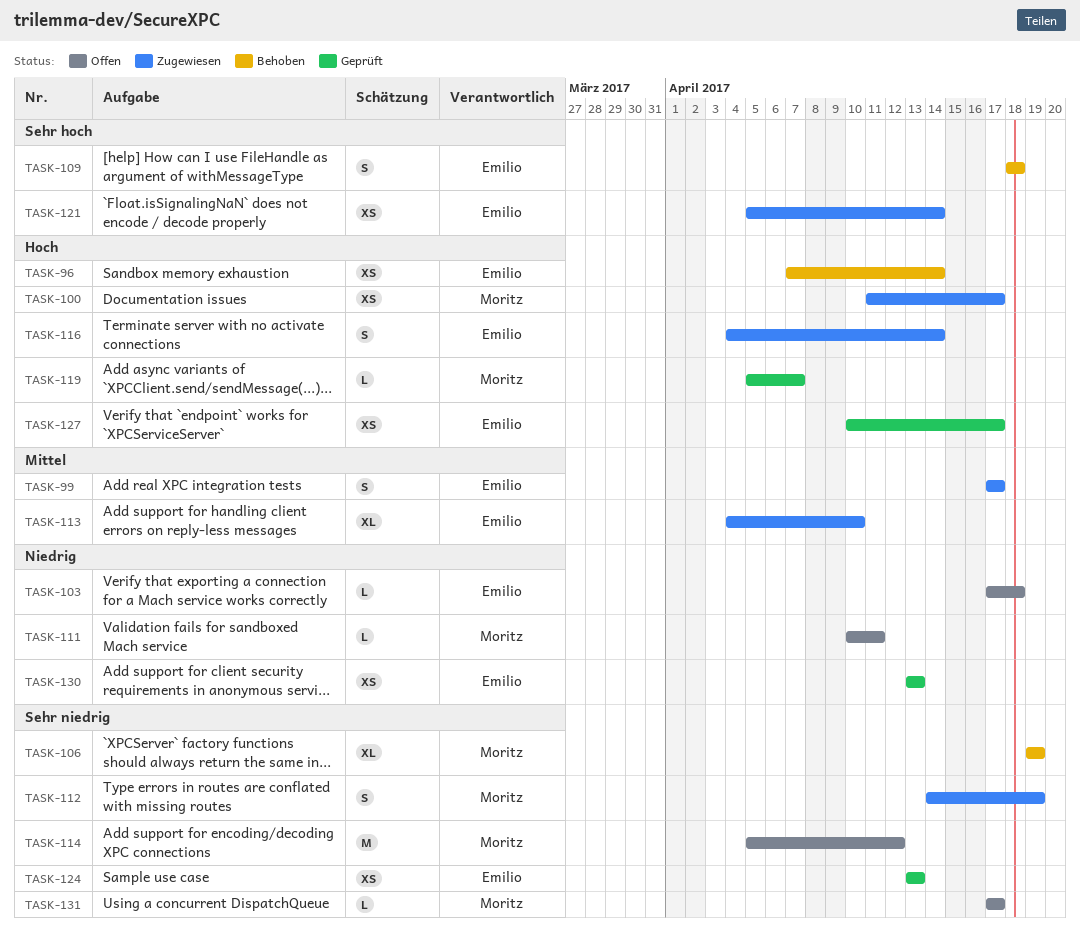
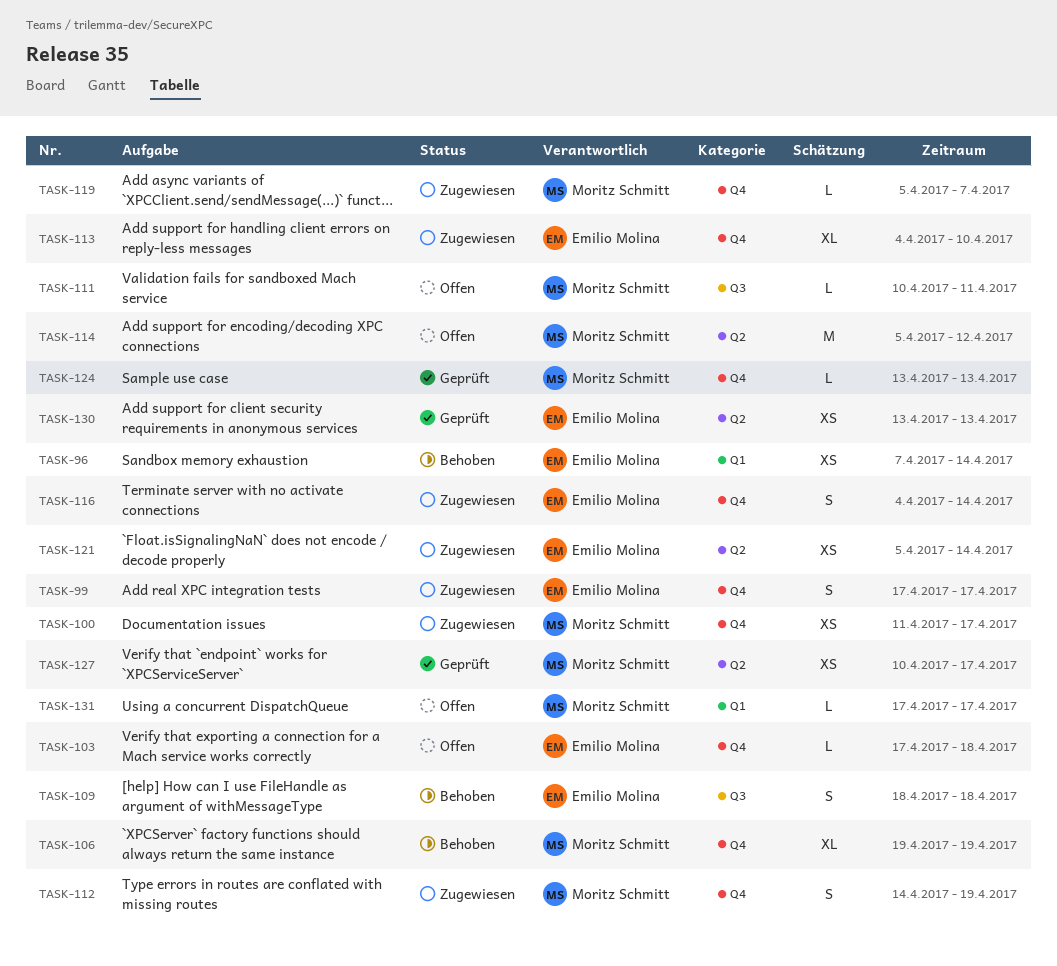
TASK-119, status: Geprüft -> Zugewiesen
TASK-124, owner: Emilio Molina -> Moritz Schmitt
TASK-124, estimate: XS -> L
TASK-127, owner: Emilio Molina -> Moritz Schmitt

